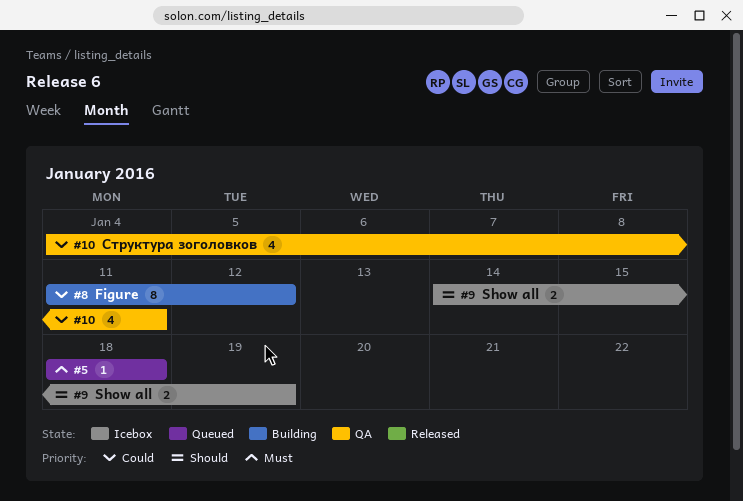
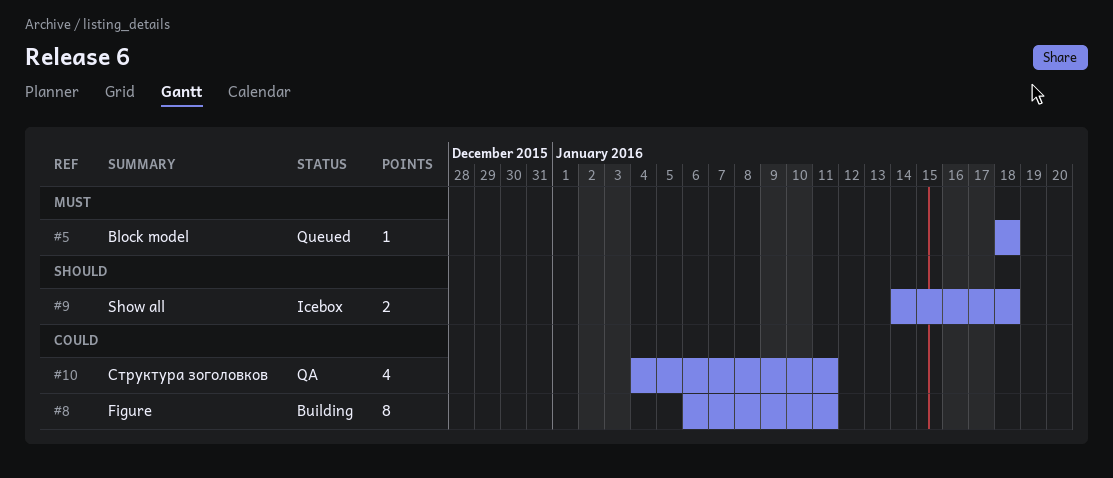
#8, start: Jan 11 -> Jan 6
#8, due: Jan 12 -> Jan 11
#9, due: Jan 19 -> Jan 18

